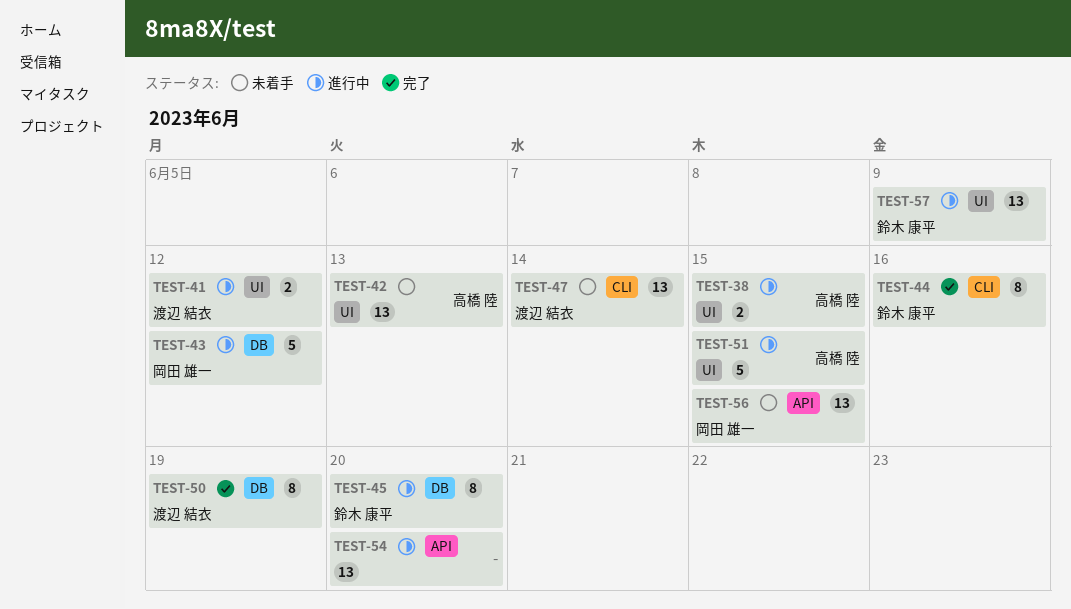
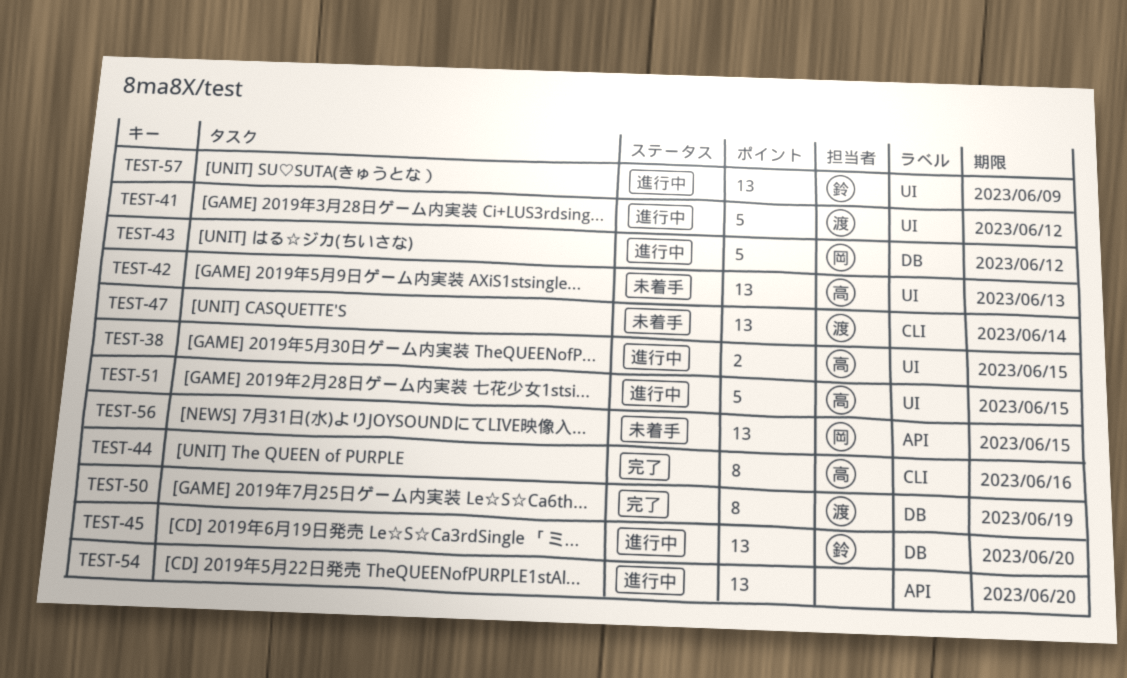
TEST-41, estimate: 2 -> 5
TEST-44, owner: 鈴木 康平 -> 高橋 陸
TEST-45, estimate: 8 -> 13

